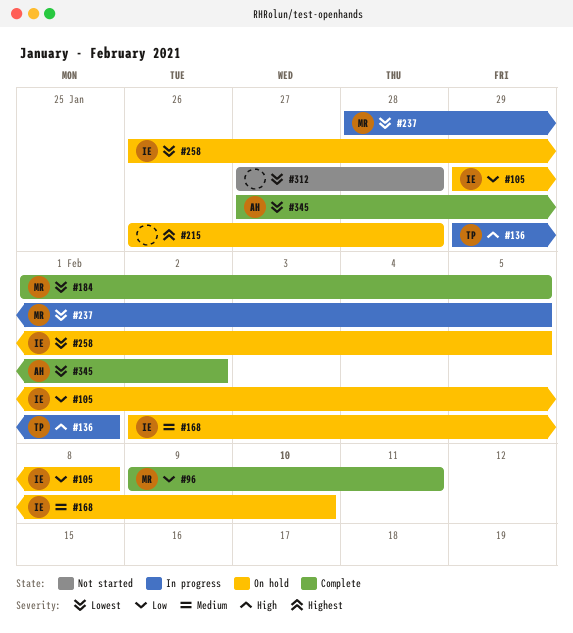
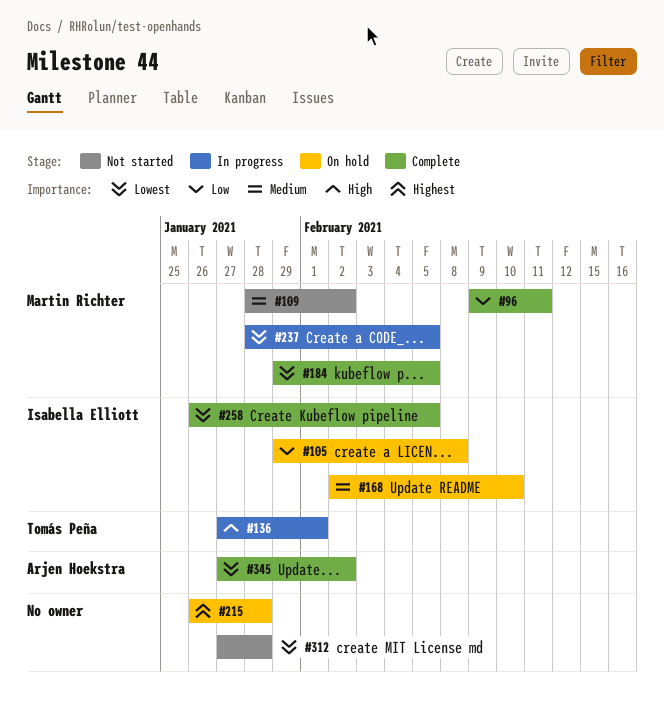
#109: none -> present
#136, start: Jan 29 -> Jan 27
#184, start: Feb 1 -> Jan 29
#258, status: On hold -> Complete

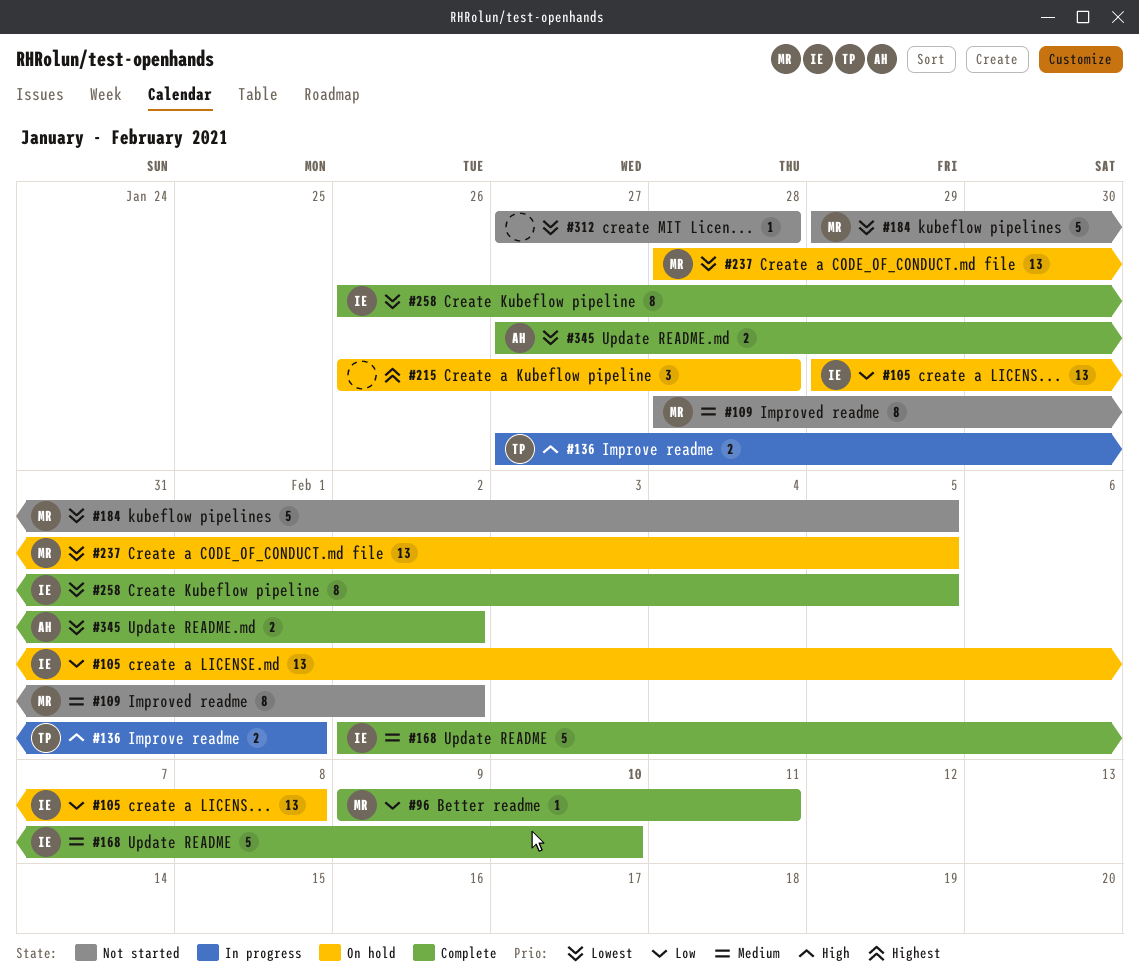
#168, status: On hold -> Complete
#184, status: Complete -> Not started
#237, status: In progress -> On hold

